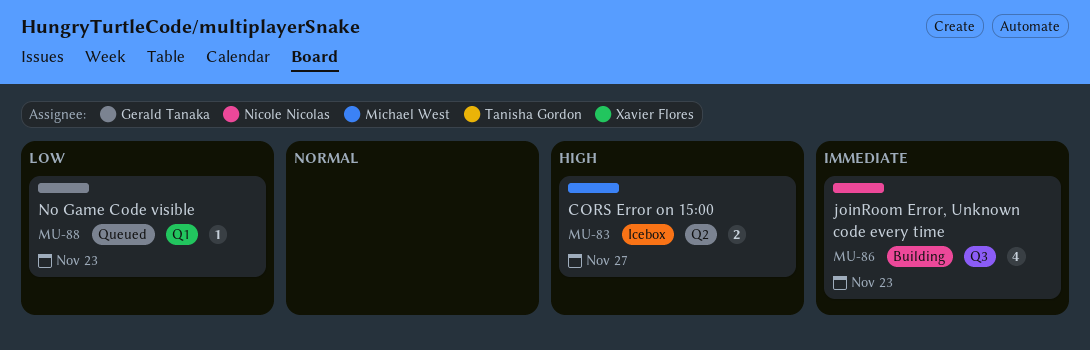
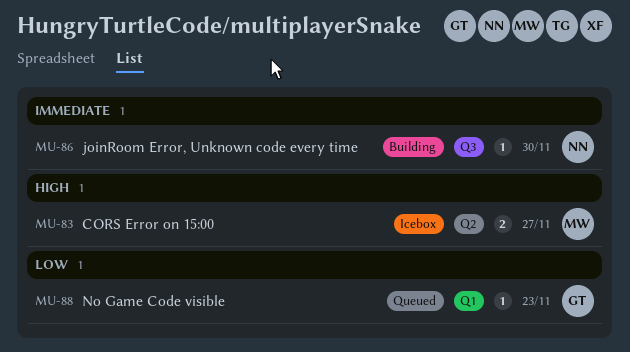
MU-86, estimate: 4 -> 1
MU-86, due: Nov 23 -> Nov 30

